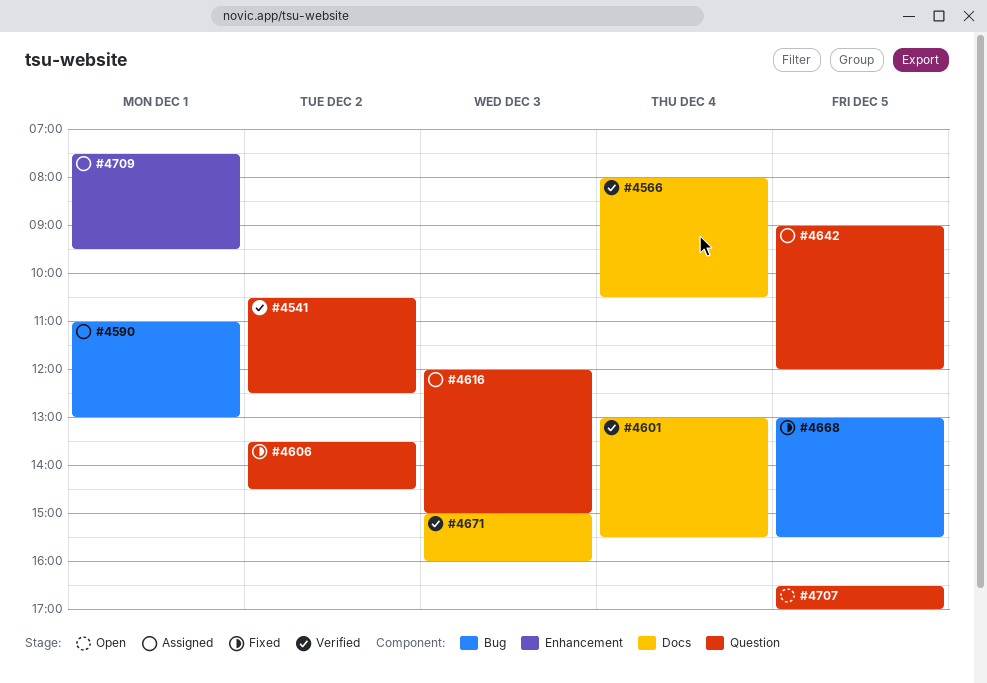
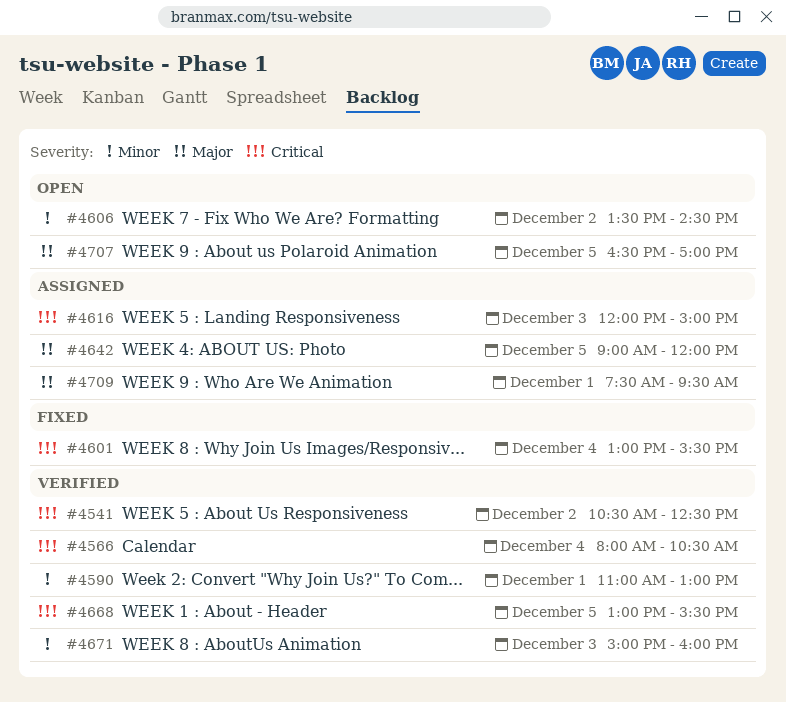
#4590, status: Assigned -> Verified
#4601, status: Verified -> Fixed
#4606, status: Fixed -> Open
#4668, status: Fixed -> Verified

